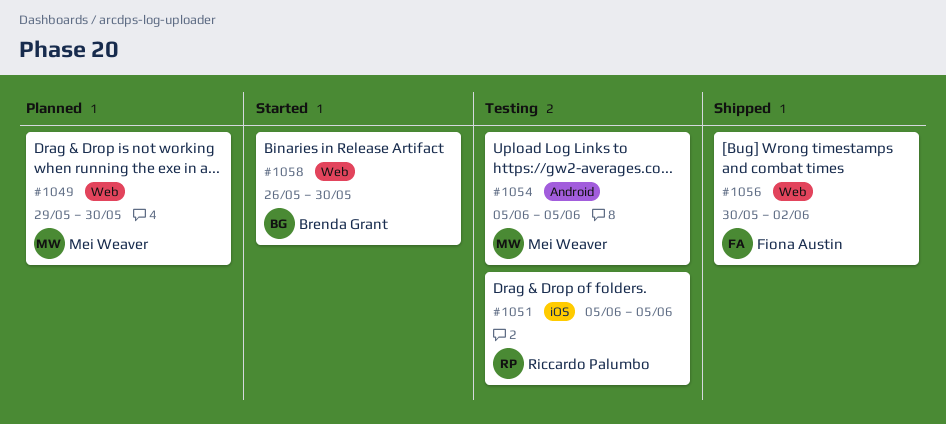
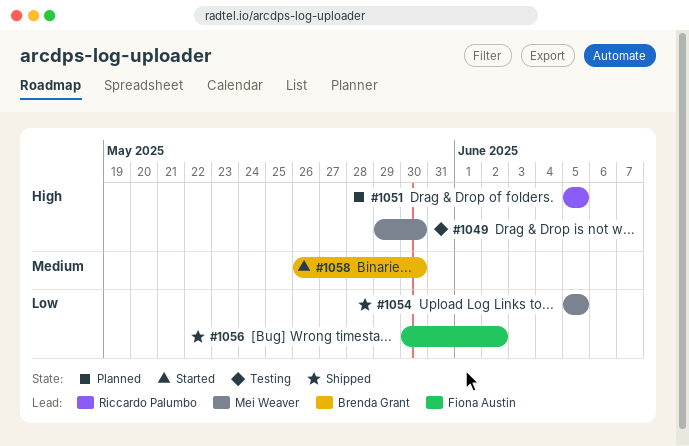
#1049, status: Planned -> Testing
#1051, status: Testing -> Planned
#1054, status: Testing -> Shipped

